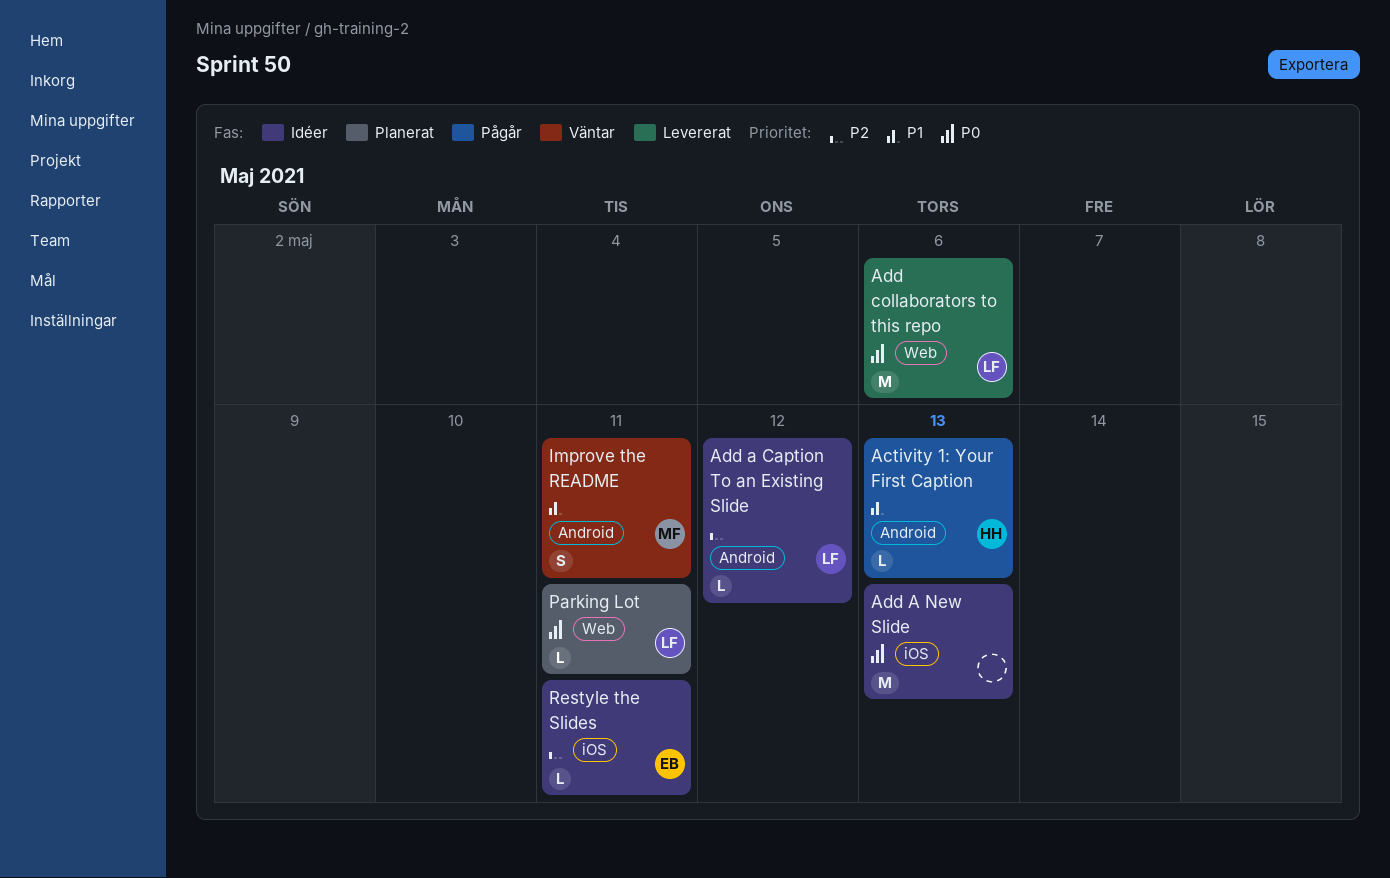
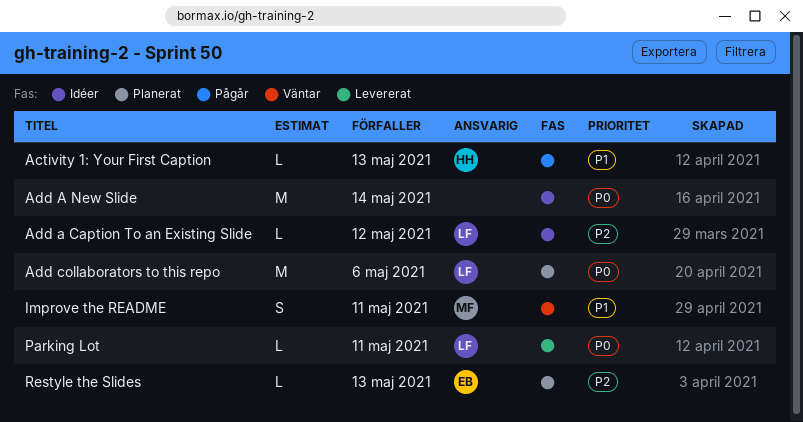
Add A New Slide, due: May 13 -> May 14
Add collaborators to this repo, status: Levererat -> Planerat
Parking Lot, status: Planerat -> Levererat
Restyle the Slides, status: Idéer -> Planerat
Restyle the Slides, due: May 11 -> May 13

